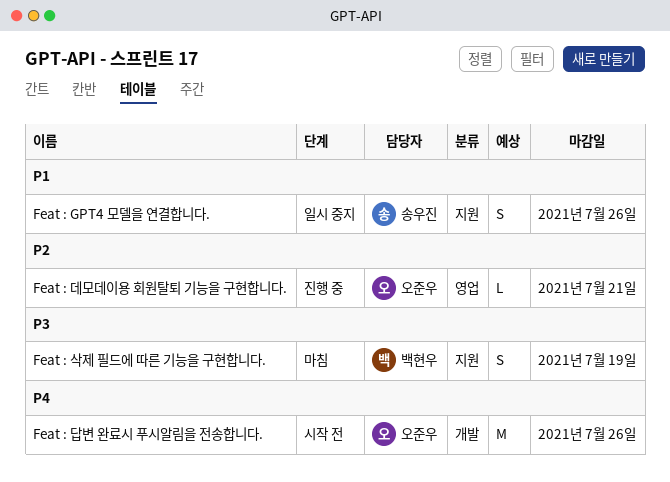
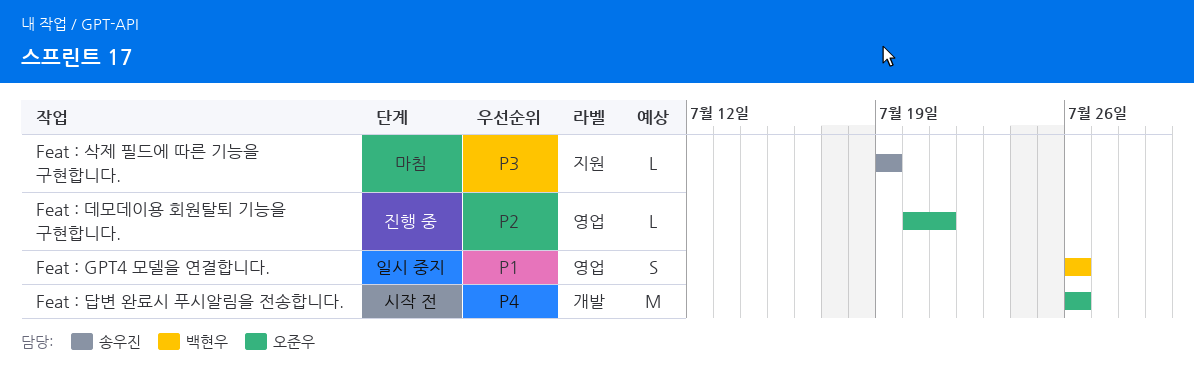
Feat : GPT4 모델을 연결합니다., owner: 송우진 -> 백현우
Feat : GPT4 모델을 연결합니다., label: 지원 -> 영업
Feat : 삭제 필드에 따른 기능을 구현합니다., owner: 백현우 -> 송우진
Feat : 삭제 필드에 따른 기능을 구현합니다., estimate: S -> L

